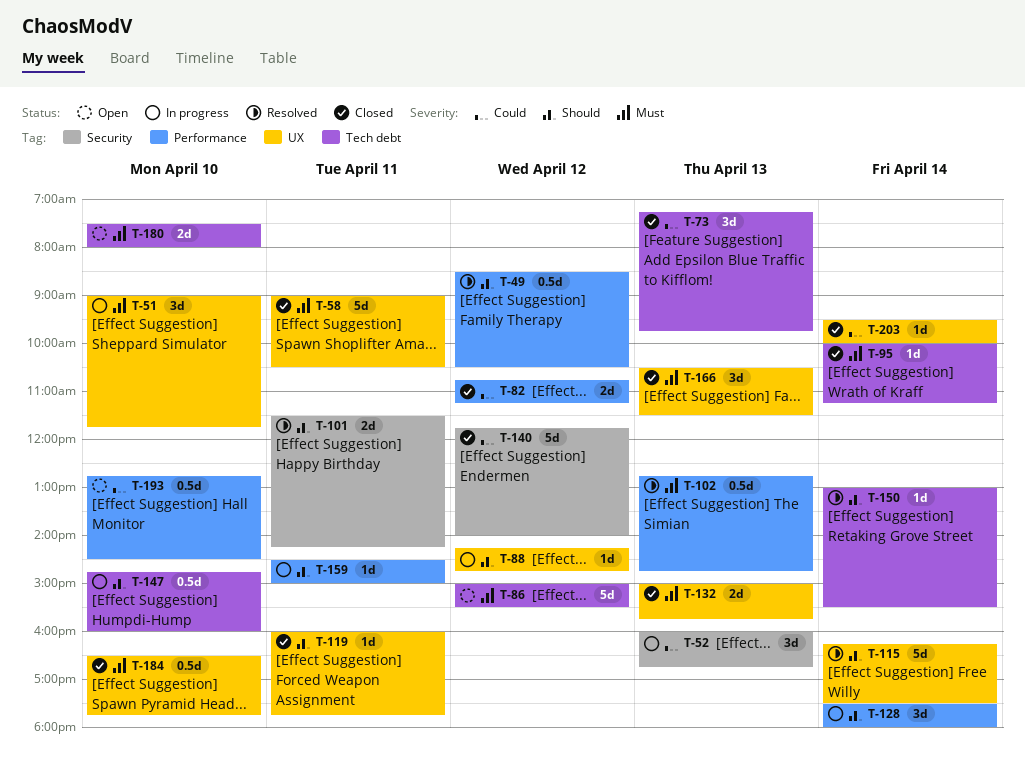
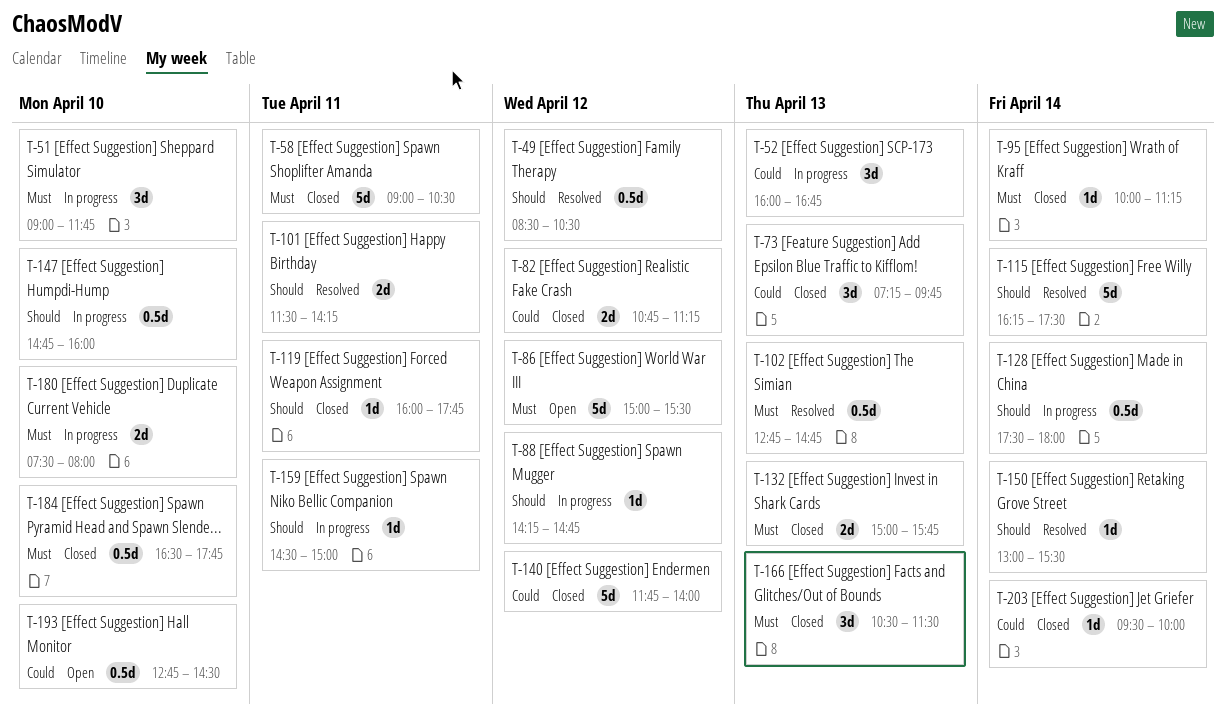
T-128, estimate: 3d -> 0.5d
T-180, status: Open -> In progress

